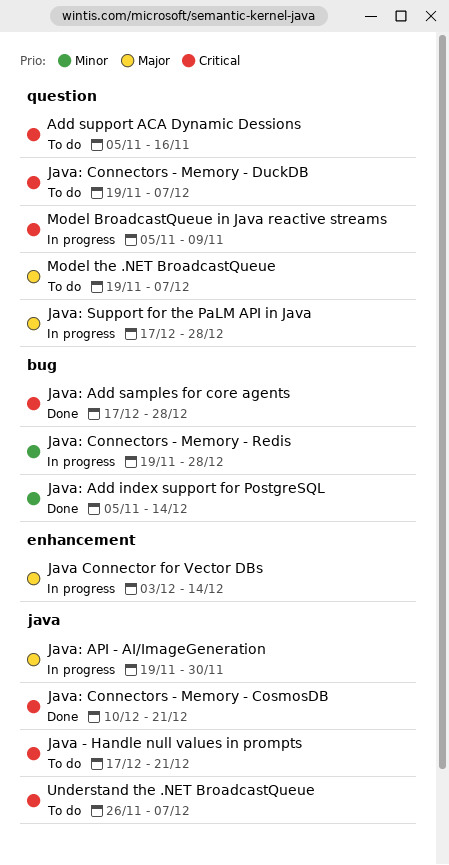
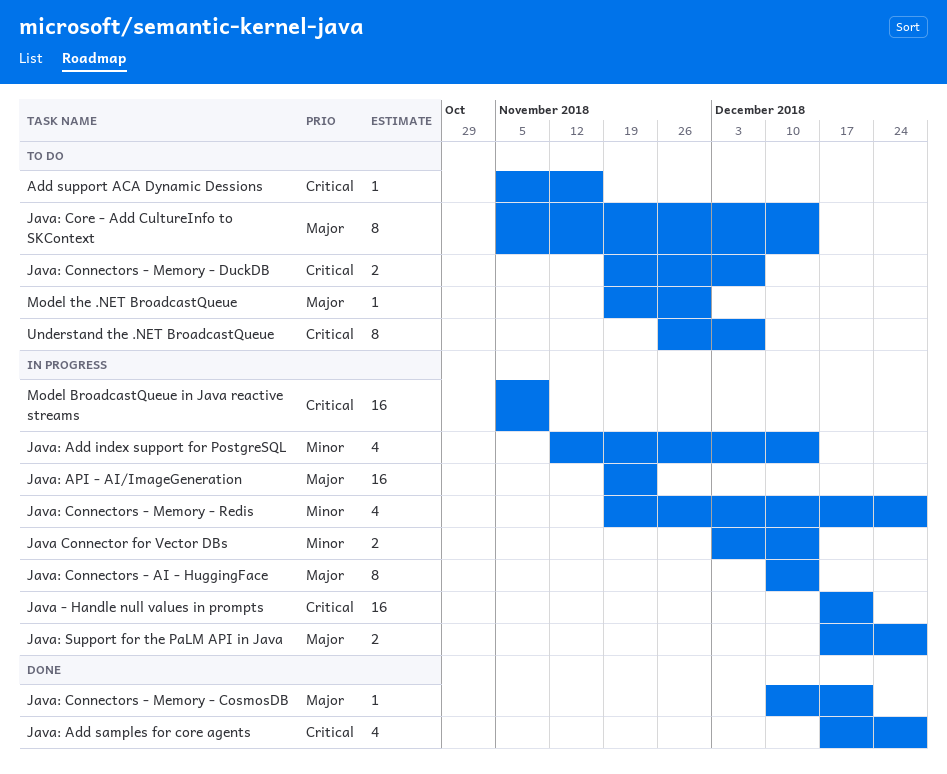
Java - Handle null values in prompts, status: To do -> In progress
Java Connector for Vector DBs, priority: Major -> Minor
Java: Add index support for PostgreSQL, status: Done -> In progress
Java: Add index support for PostgreSQL, start: Nov 5 -> Nov 12
Java: API - AI/ImageGeneration, due: Nov 30 -> Nov 23
Java: Connectors - AI - HuggingFace: none -> present
Java: Connectors - Memory - CosmosDB, priority: Critical -> Major
Java: Core - Add CultureInfo to SKContext: none -> present
Model the .NET BroadcastQueue, due: Dec 7 -> Nov 30

